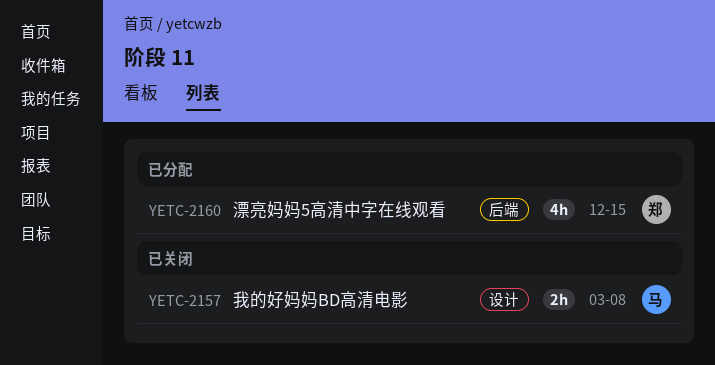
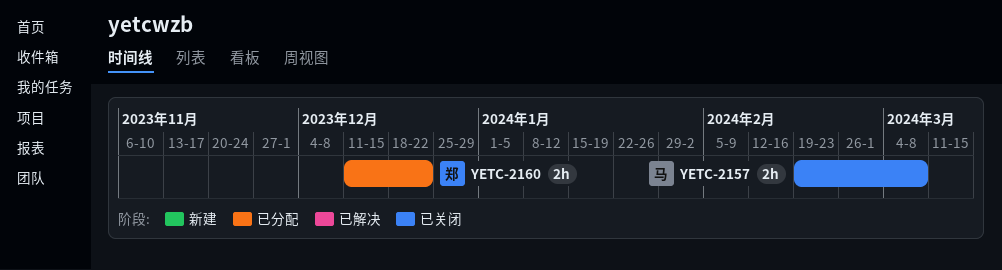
YETC-2160, estimate: 4h -> 2h
YETC-2160, due: Dec 15 -> Dec 22

